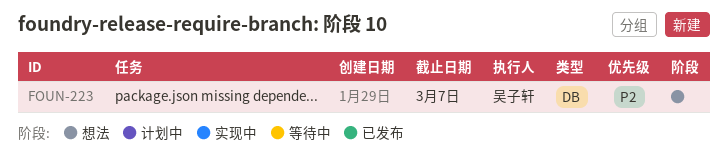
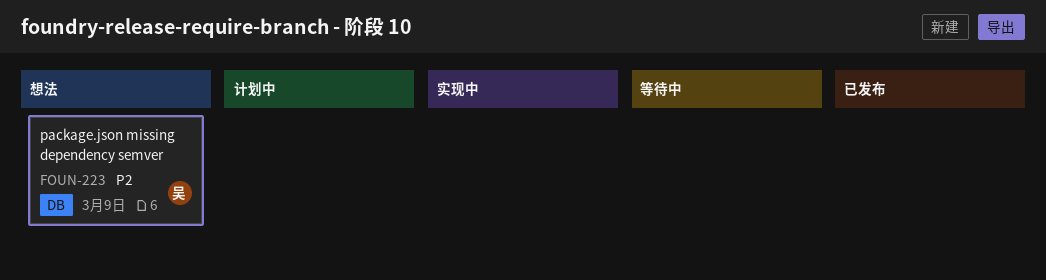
FOUN-223, due: Mar 7 -> Mar 9

